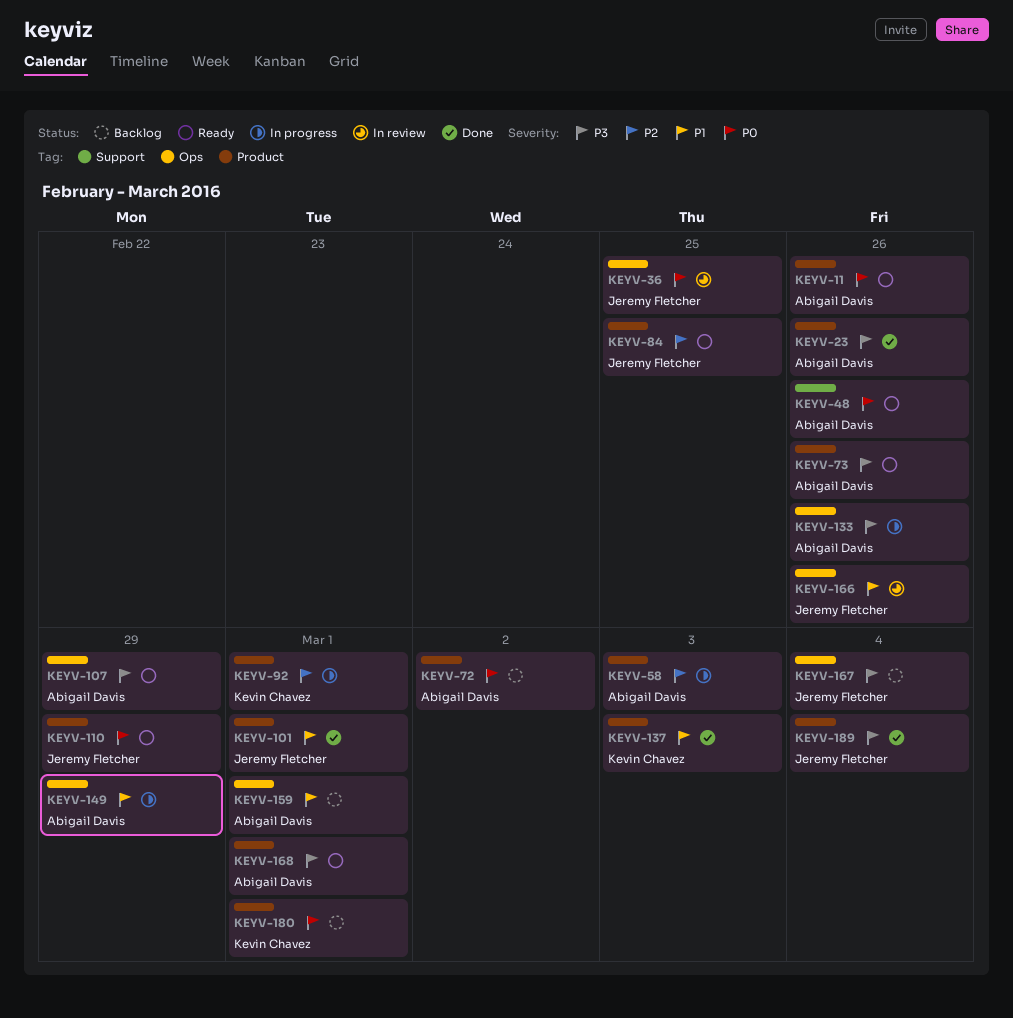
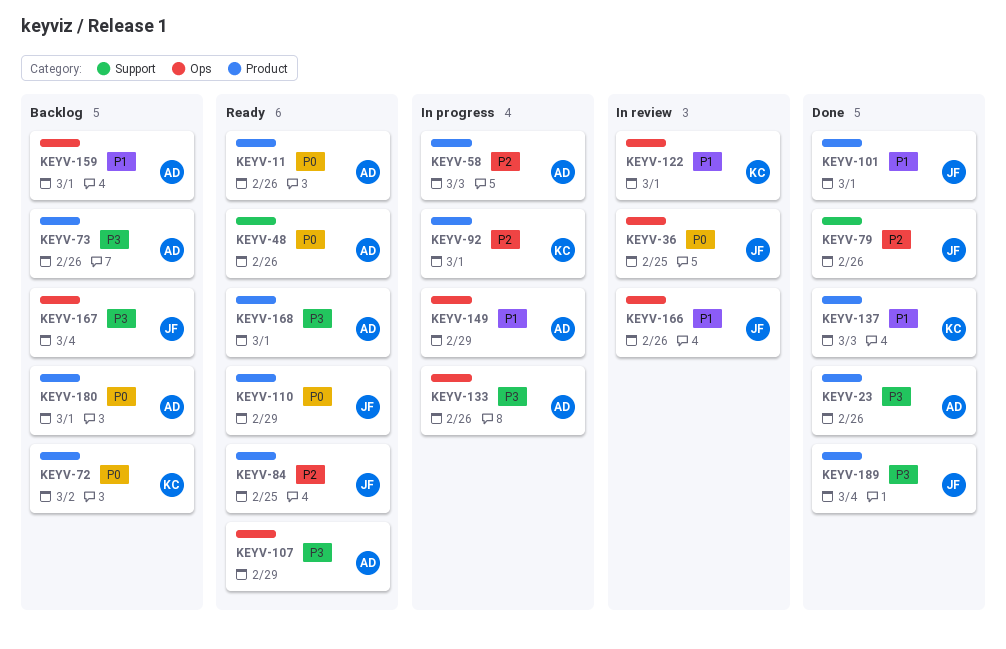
KEYV-72, owner: Abigail Davis -> Kevin Chavez
KEYV-73, status: Ready -> Backlog
KEYV-79: none -> present
KEYV-122: none -> present
KEYV-180, owner: Kevin Chavez -> Abigail Davis

